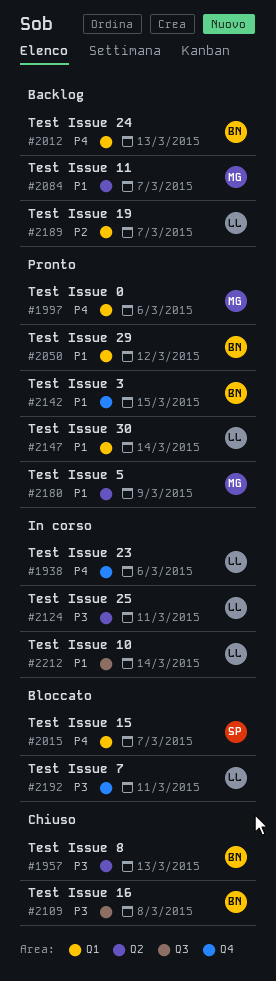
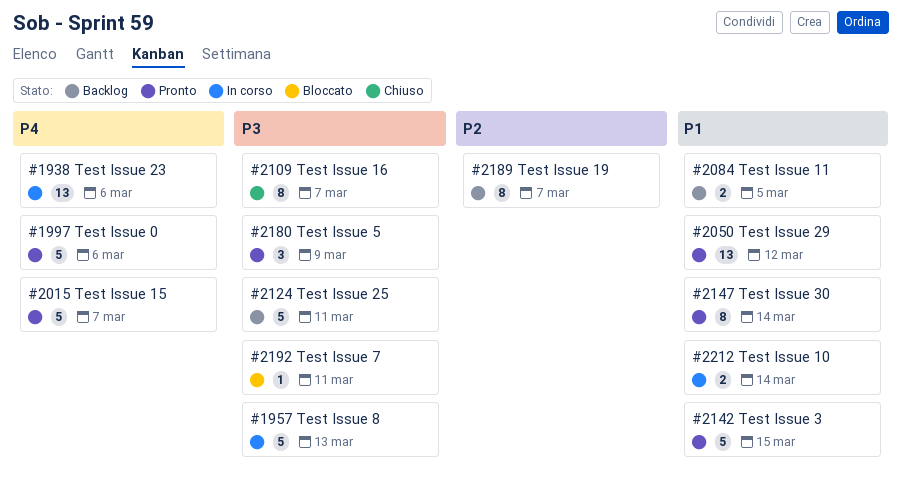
#1957, status: Chiuso -> In corso
#2012: present -> none
#2015, status: Bloccato -> Pronto
#2084, due: Mar 7 -> Mar 5
#2109, due: Mar 8 -> Mar 7
#2124, status: In corso -> Backlog
#2180, priority: P1 -> P3

